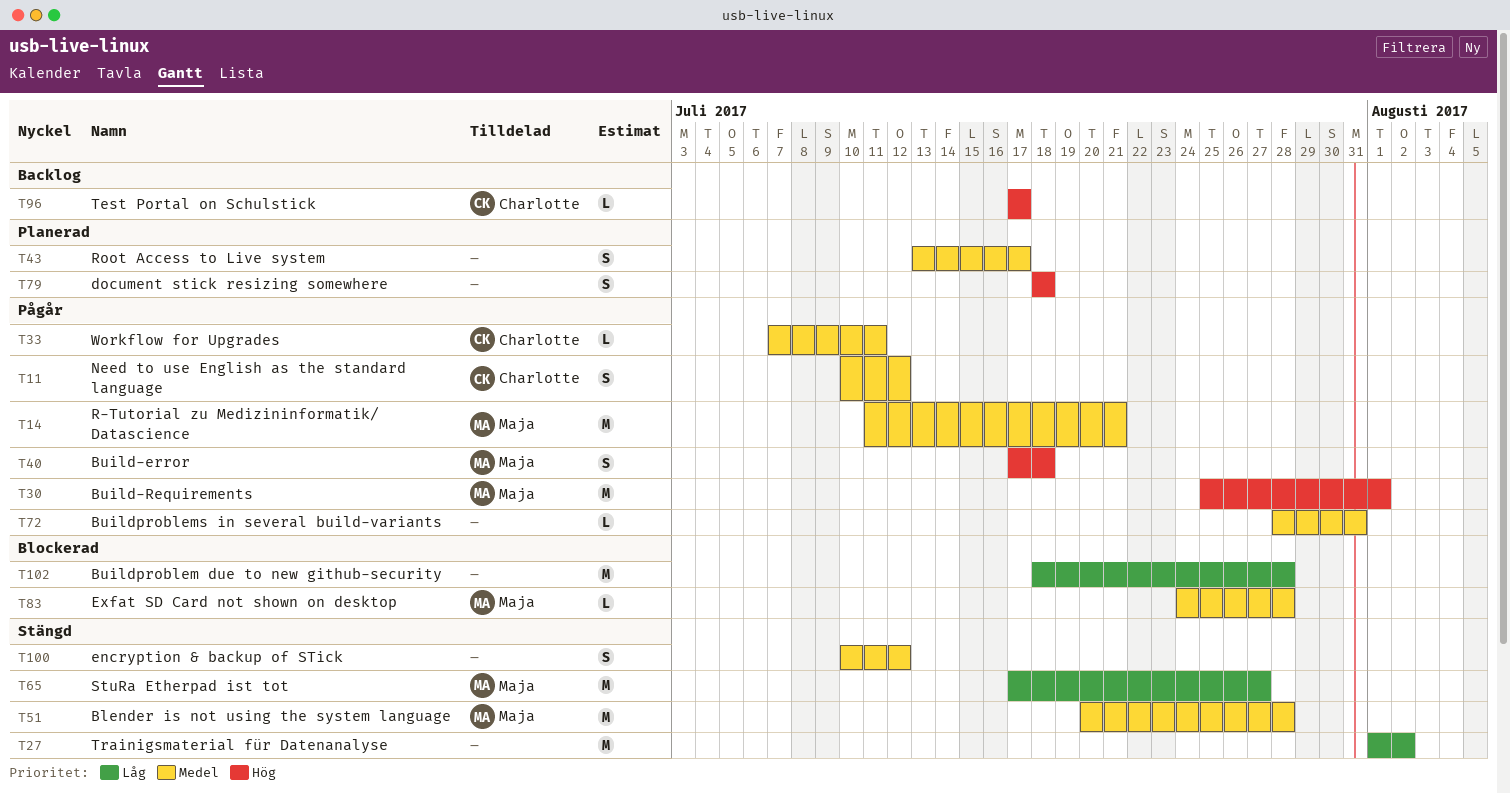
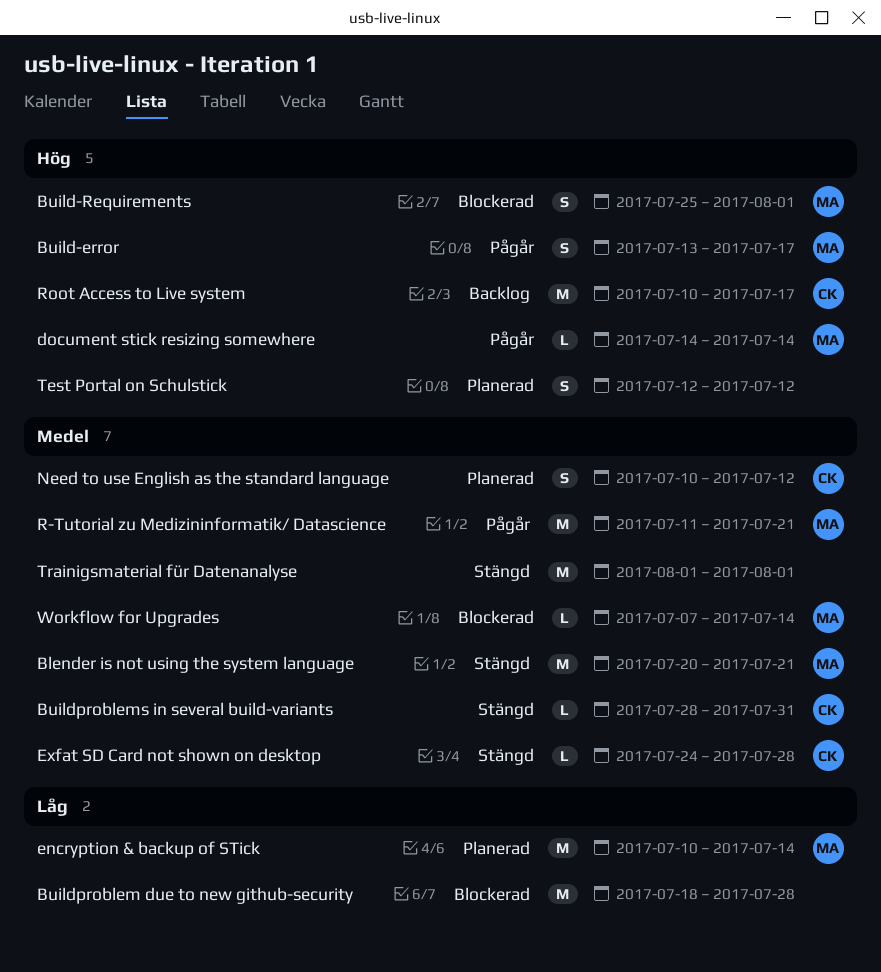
Blender is not using the system language, due: Jul 28 -> Jul 21
Build-error, start: Jul 17 -> Jul 13
Build-error, due: Jul 18 -> Jul 17
Build-Requirements, status: Pågår -> Blockerad
Build-Requirements, estimate: M -> S
Buildproblems in several build-variants, status: Pågår -> Stängd
Buildproblems in several build-variants, owner: none -> Charlotte
document stick resizing somewhere, status: Planerad -> Pågår
document stick resizing somewhere, owner: none -> Maja
document stick resizing somewhere, estimate: S -> L
document stick resizing somewhere, start: Jul 18 -> Jul 14
document stick resizing somewhere, due: Jul 18 -> Jul 14
encryption & backup of STick, status: Stängd -> Planerad
encryption & backup of STick, owner: none -> Maja
encryption & backup of STick, priority: Medel -> Låg
encryption & backup of STick, estimate: S -> M
encryption & backup of STick, due: Jul 12 -> Jul 14
Exfat SD Card not shown on desktop, status: Blockerad -> Stängd
Exfat SD Card not shown on desktop, owner: Maja -> Charlotte
Need to use English as the standard language, status: Pågår -> Planerad
Root Access to Live system, status: Planerad -> Backlog
Root Access to Live system, owner: none -> Charlotte
Root Access to Live system, priority: Medel -> Hög
Root Access to Live system, estimate: S -> M
Root Access to Live system, start: Jul 13 -> Jul 10
StuRa Etherpad ist tot: present -> none
Test Portal on Schulstick, status: Backlog -> Planerad
Test Portal on Schulstick, owner: Charlotte -> none
Test Portal on Schulstick, estimate: L -> S
Test Portal on Schulstick, start: Jul 17 -> Jul 12
Test Portal on Schulstick, due: Jul 17 -> Jul 12
Trainigsmaterial für Datenanalyse, priority: Låg -> Medel
Trainigsmaterial für Datenanalyse, due: Aug 2 -> Aug 1
Workflow for Upgrades, status: Pågår -> Blockerad
Workflow for Upgrades, owner: Charlotte -> Maja
Workflow for Upgrades, due: Jul 11 -> Jul 14

